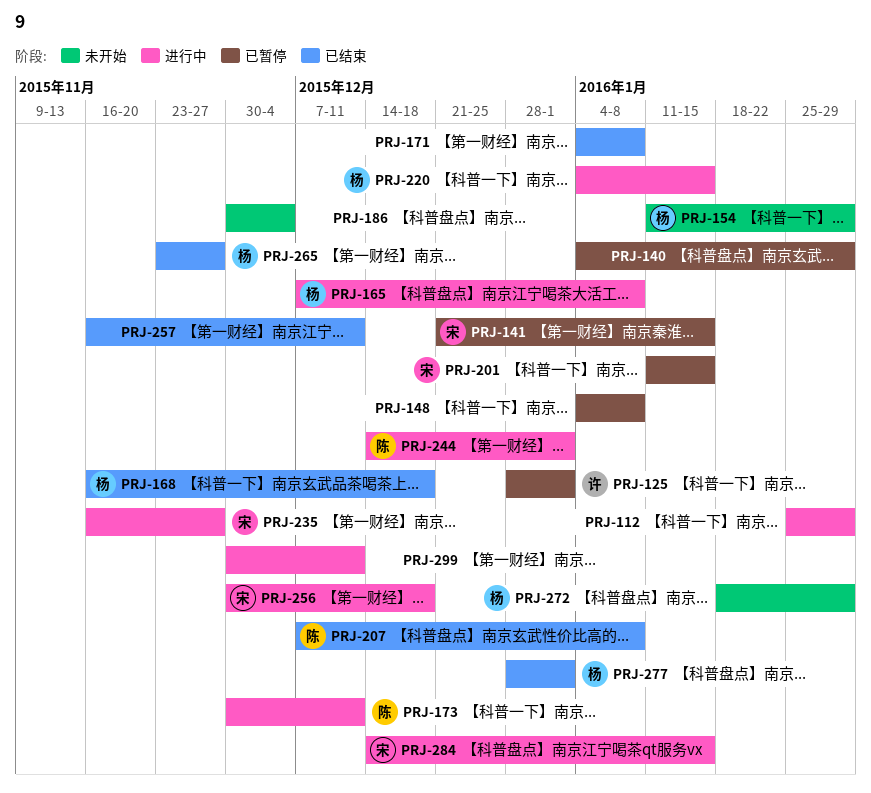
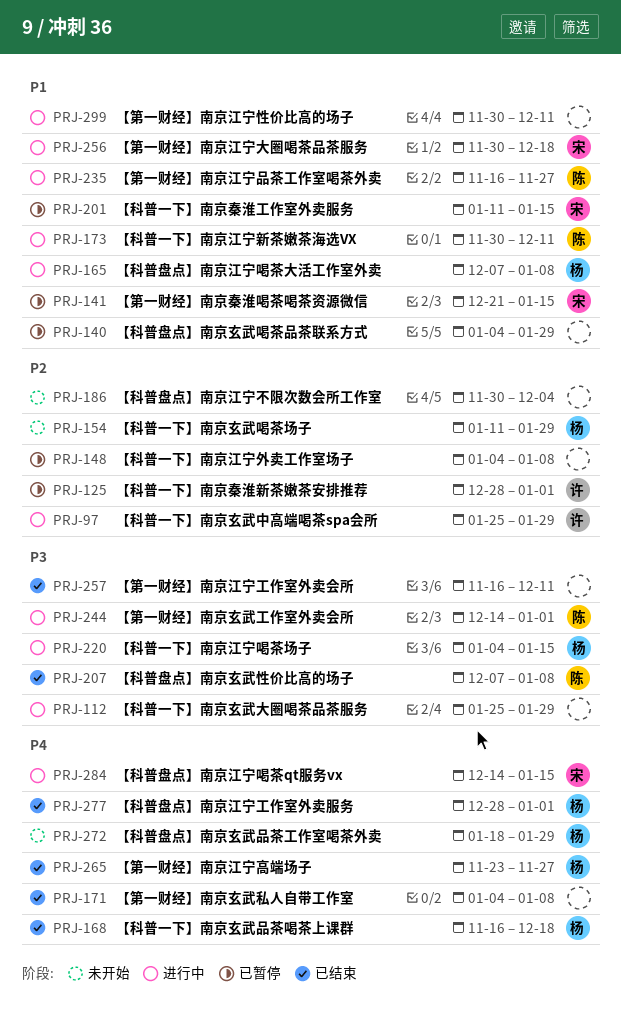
PRJ-97: none -> present
PRJ-235, owner: 宋 -> 陈

